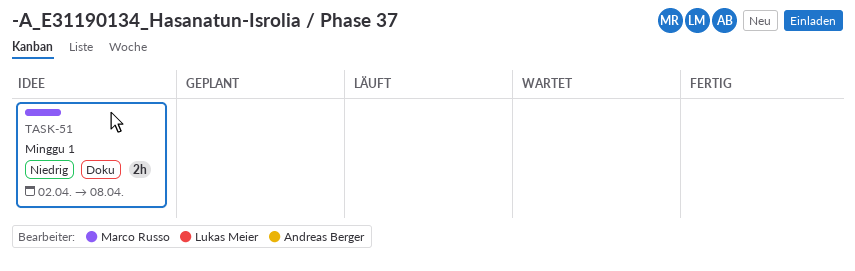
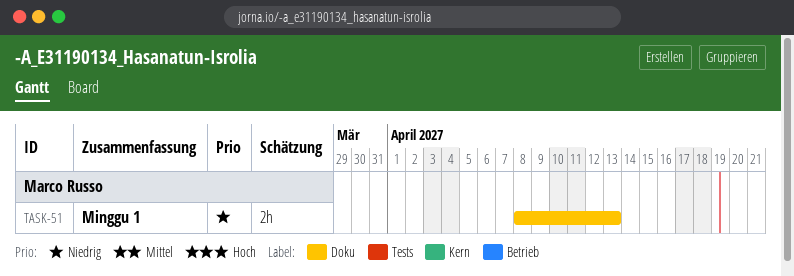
TASK-51, start: Apr 2 -> Apr 8
TASK-51, due: Apr 8 -> Apr 13

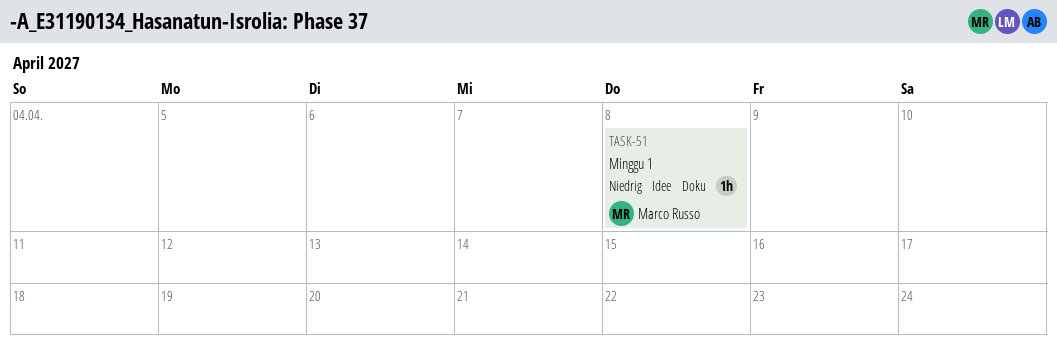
TASK-51, estimate: 2h -> 1h
TASK-51, due: Apr 13 -> Apr 8

